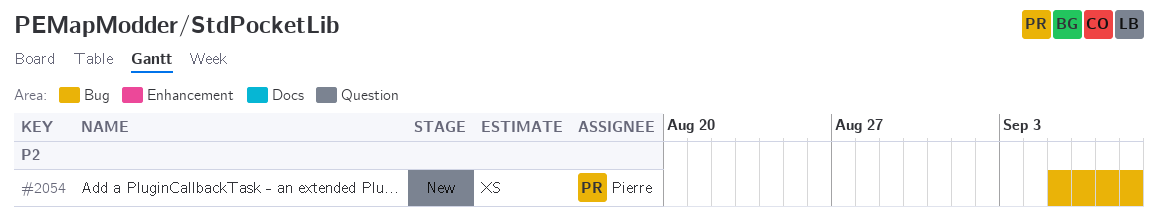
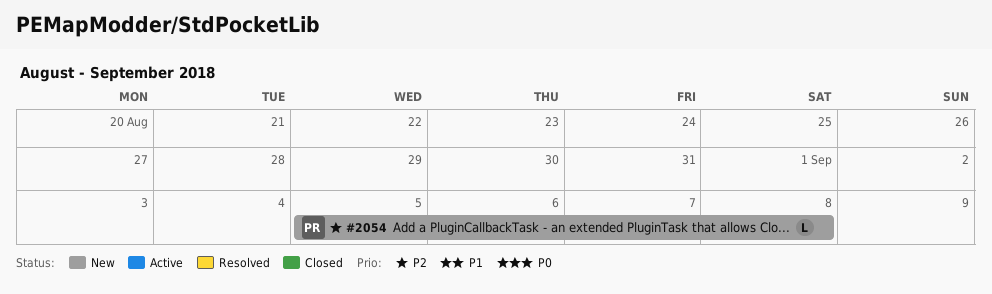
#2054, estimate: XS -> L

